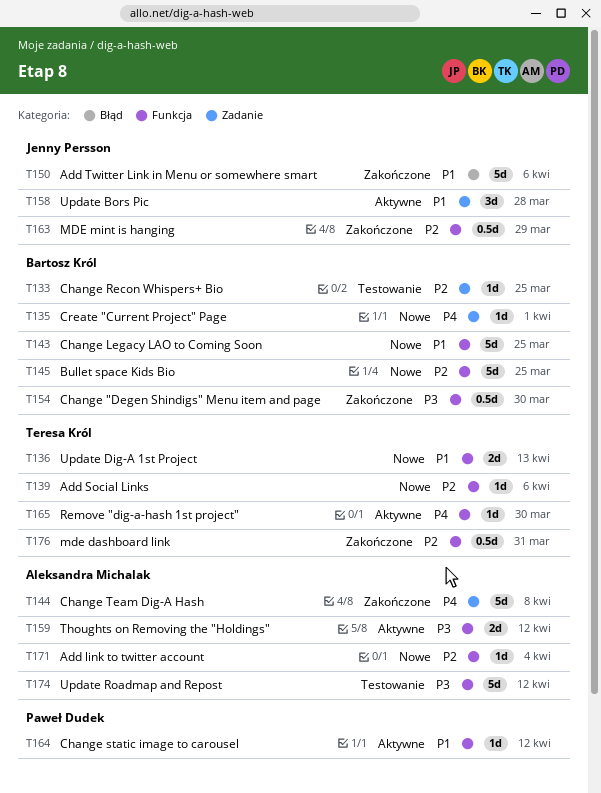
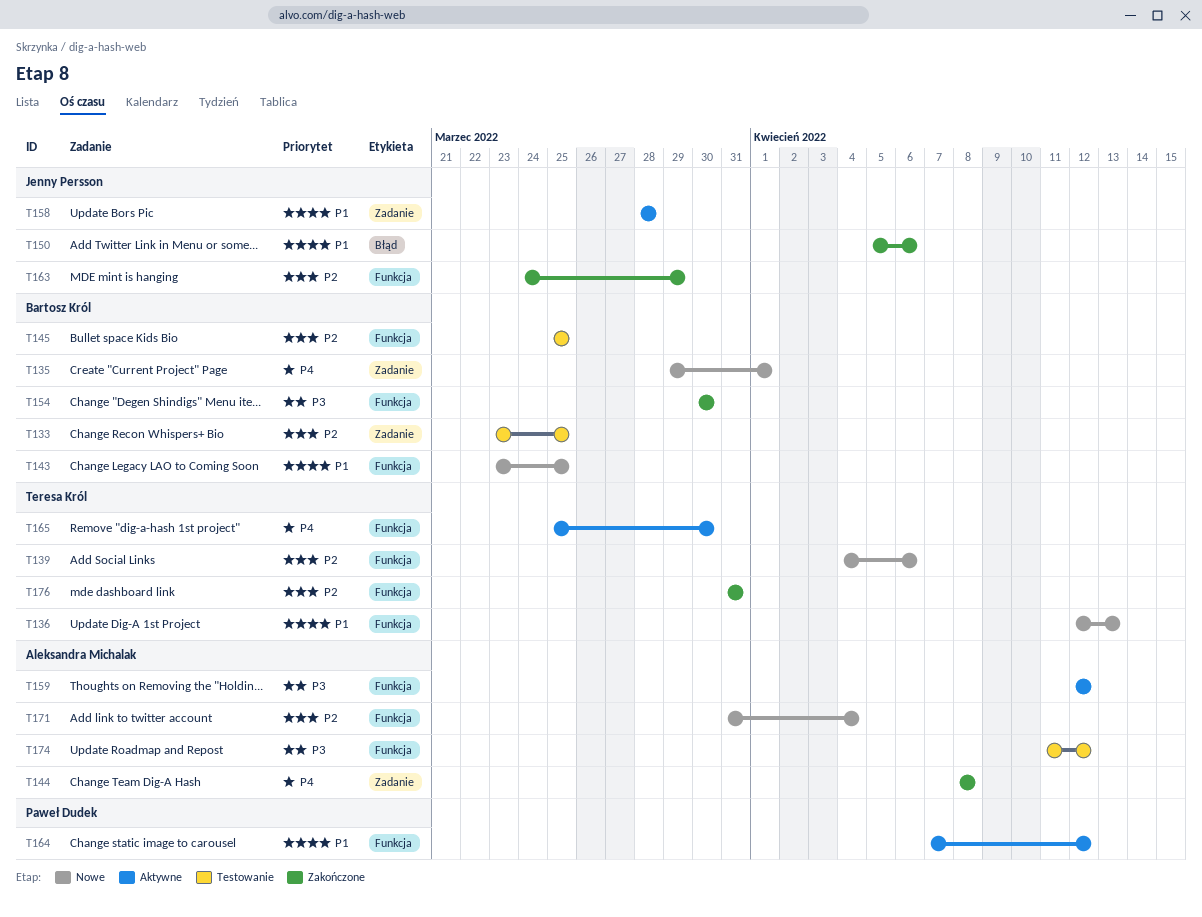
T145, status: Nowe -> Testowanie

